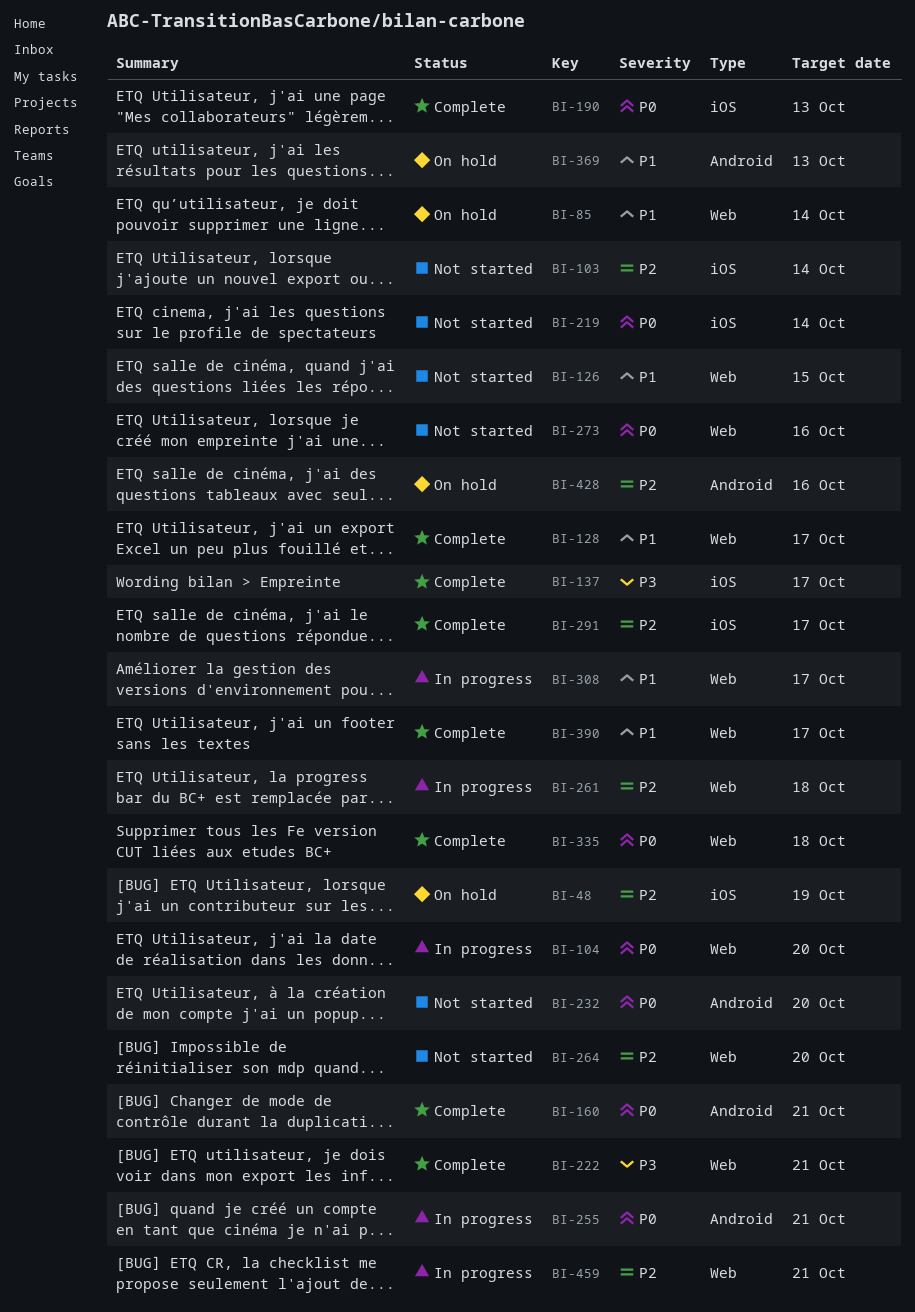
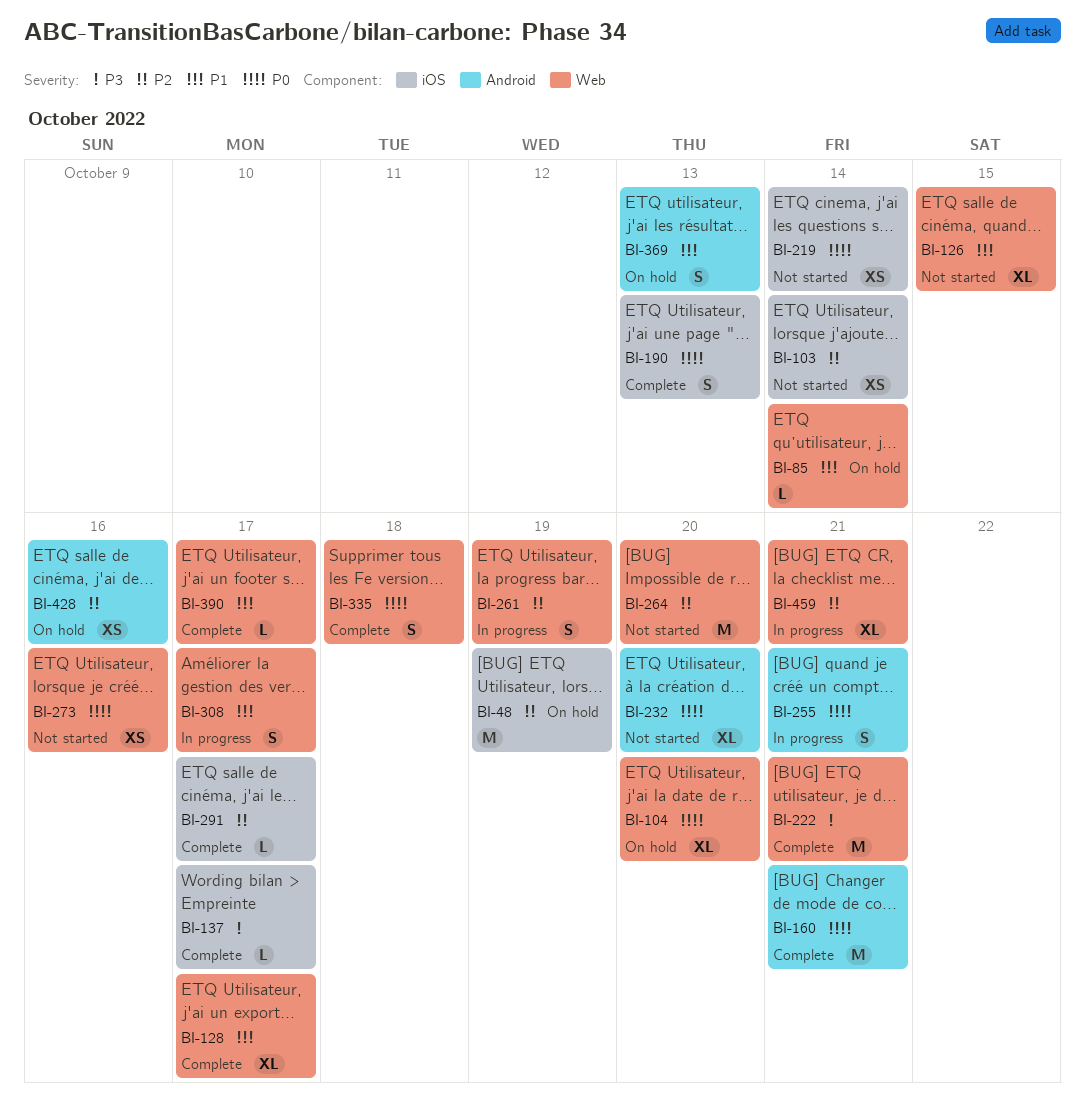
BI-104, status: In progress -> On hold
BI-261, due: Oct 18 -> Oct 19

